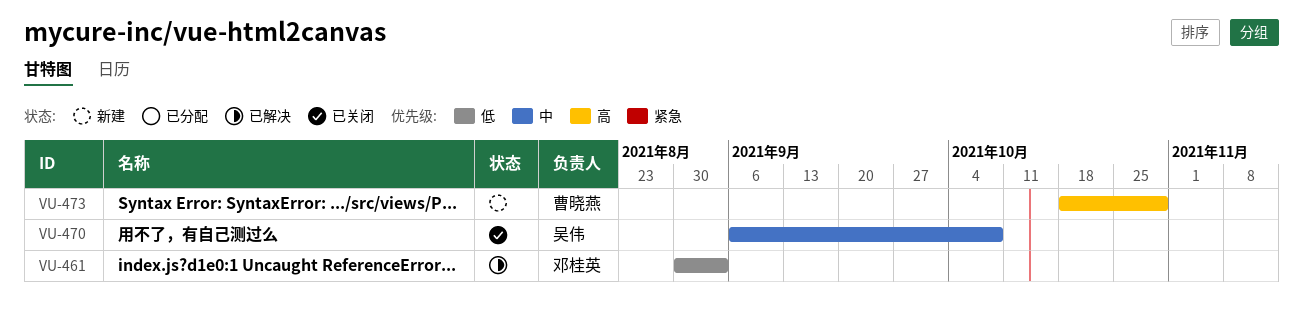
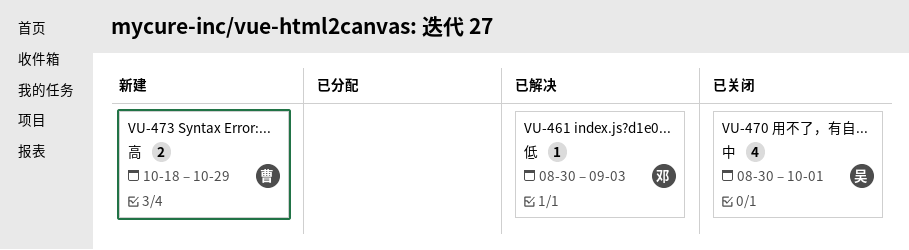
VU-470, start: Sep 6 -> Aug 30
VU-470, due: Oct 8 -> Oct 1

